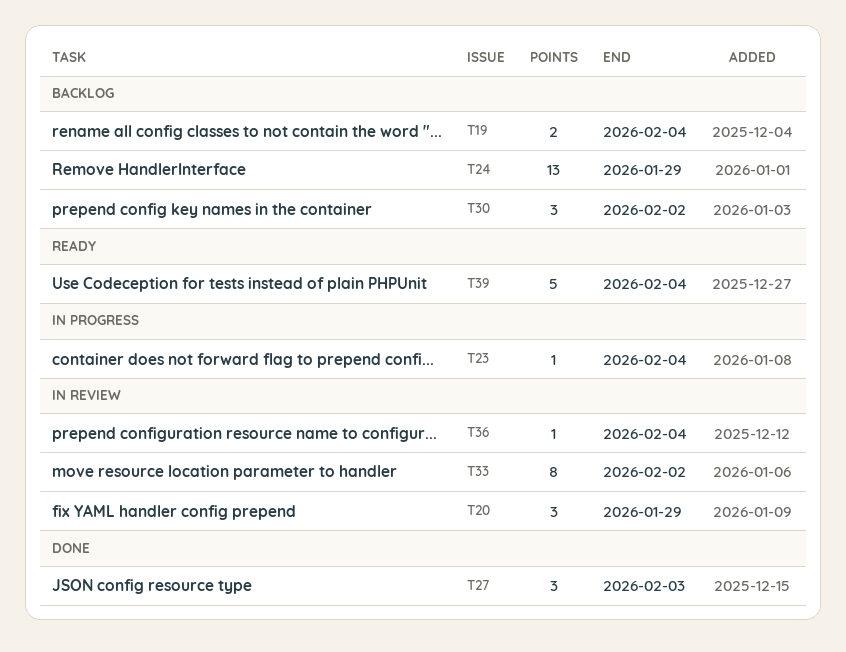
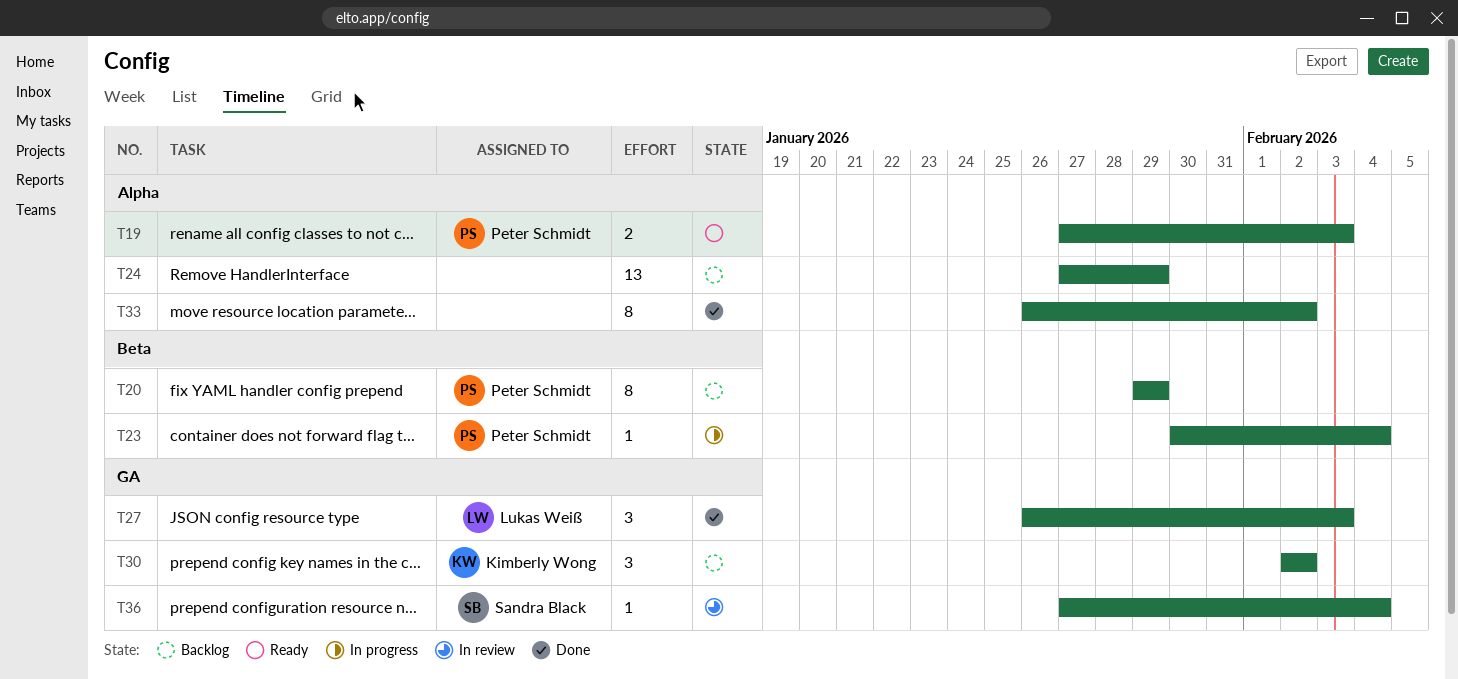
T19, status: Backlog -> Ready
T19, due: Feb 4 -> Feb 3
T20, status: In review -> Backlog
T20, estimate: 3 -> 8
T33, status: In review -> Done
T39: present -> none

